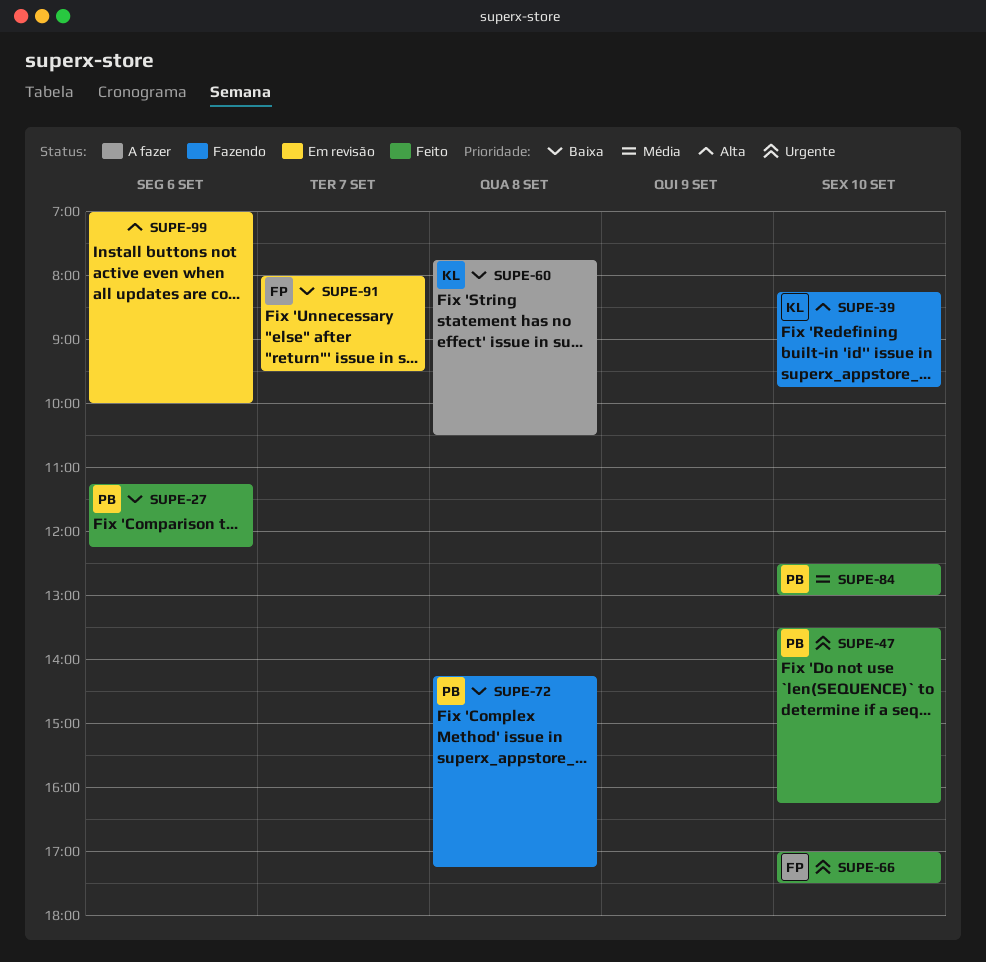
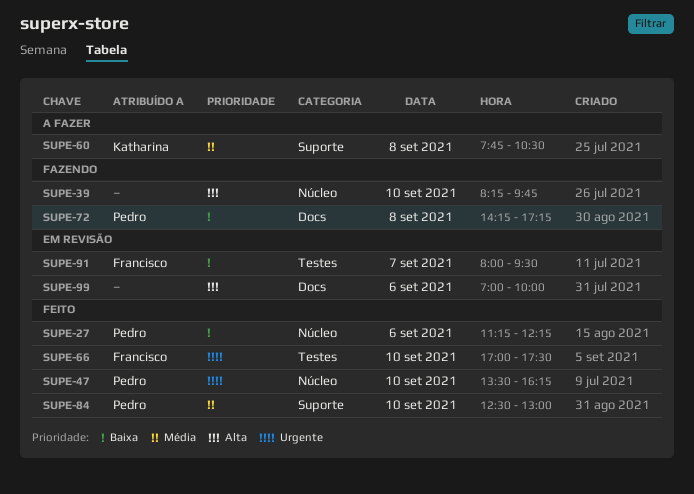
SUPE-39, owner: Katharina -> none
SUPE-60, priority: Baixa -> Média

